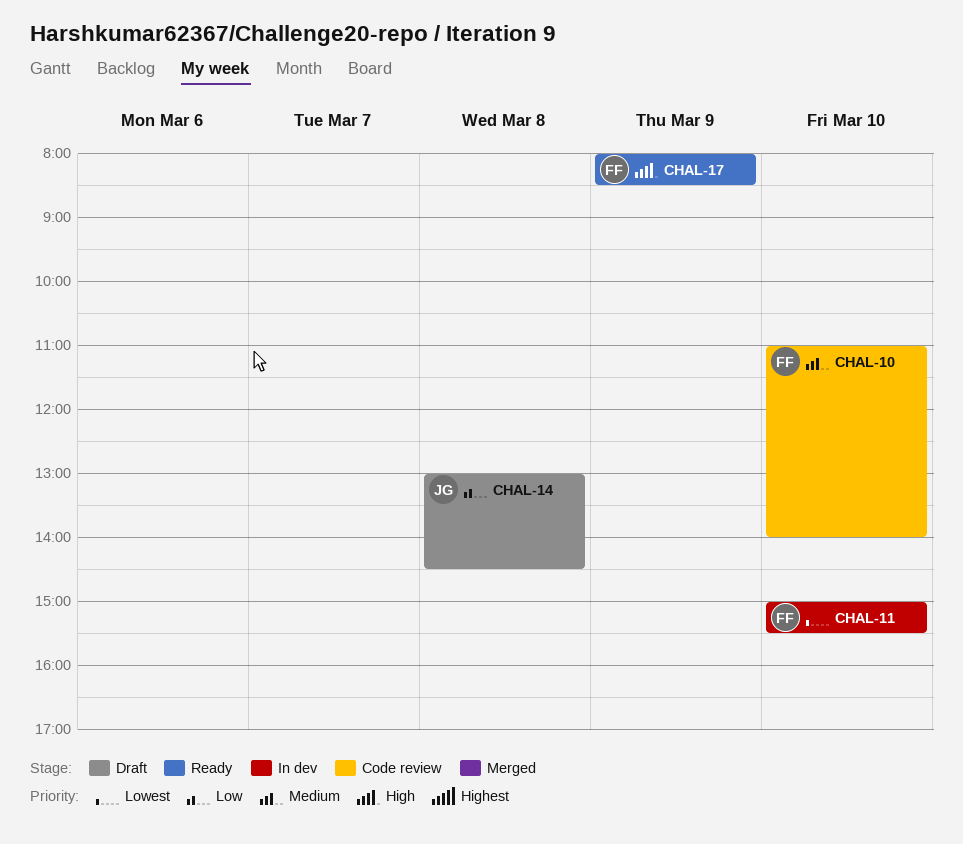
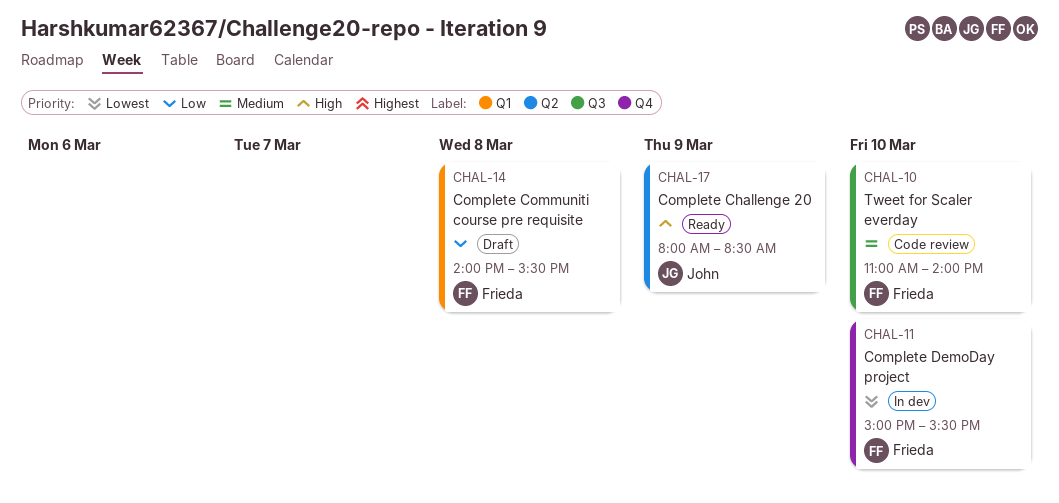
CHAL-14, owner: John -> Frieda
CHAL-14, begins: 13:00 -> 14:00
CHAL-14, ends: 14:30 -> 15:30
CHAL-17, owner: Frieda -> John

